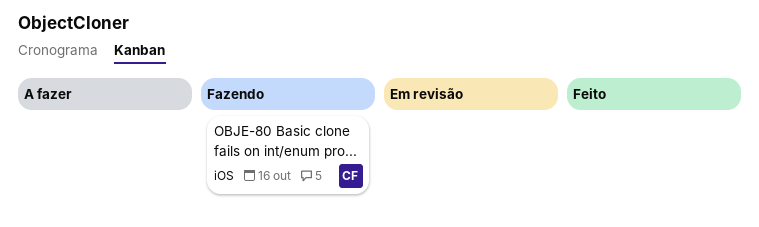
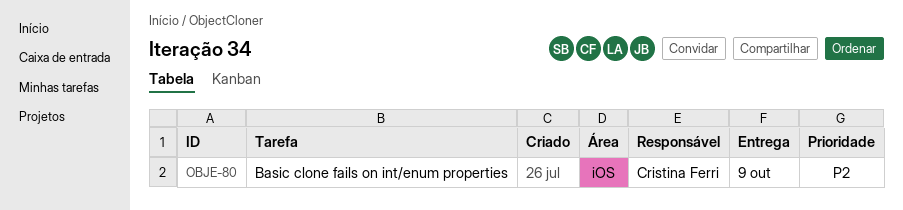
OBJE-80, due: Oct 16 -> Oct 9

